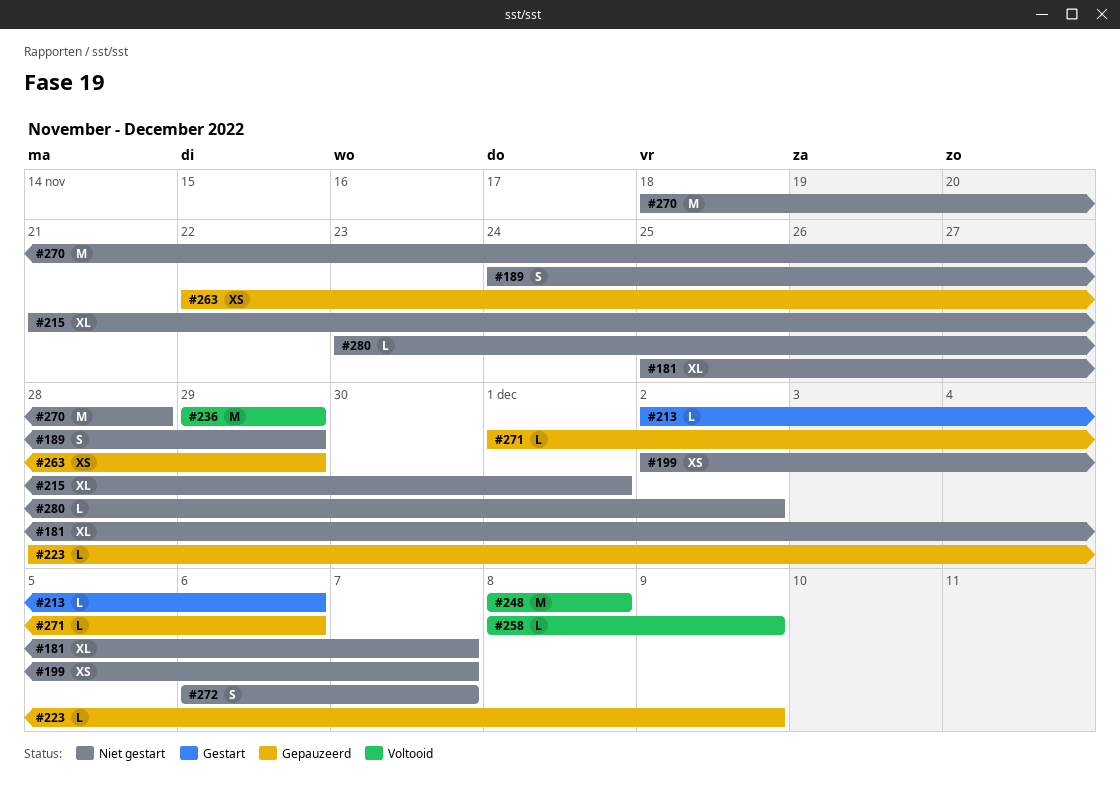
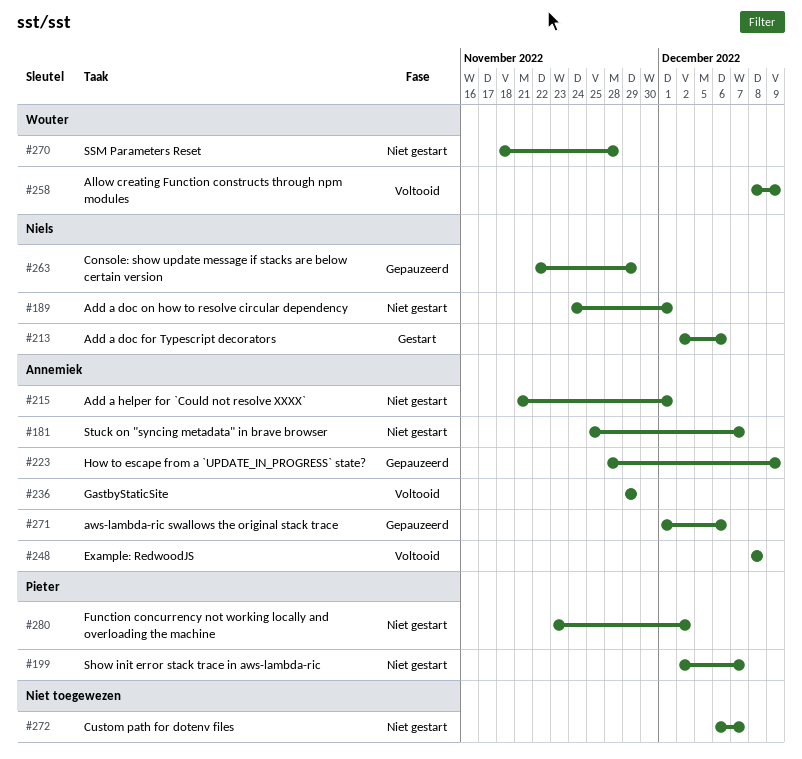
#189, due: Nov 29 -> Dec 1

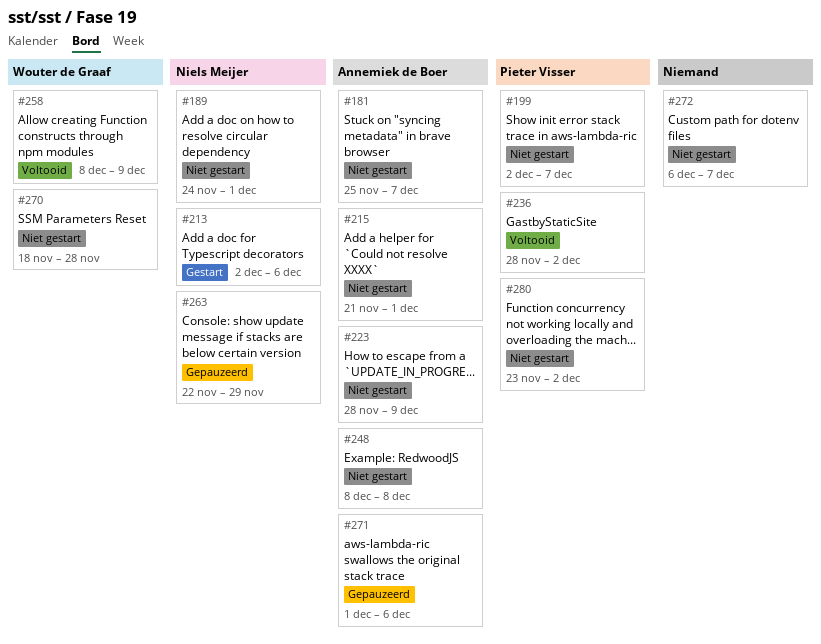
#223, status: Gepauzeerd -> Niet gestart
#236, owner: Annemiek de Boer -> Pieter Visser
#236, start: Nov 29 -> Nov 28
#236, due: Nov 29 -> Dec 2
#248, status: Voltooid -> Niet gestart

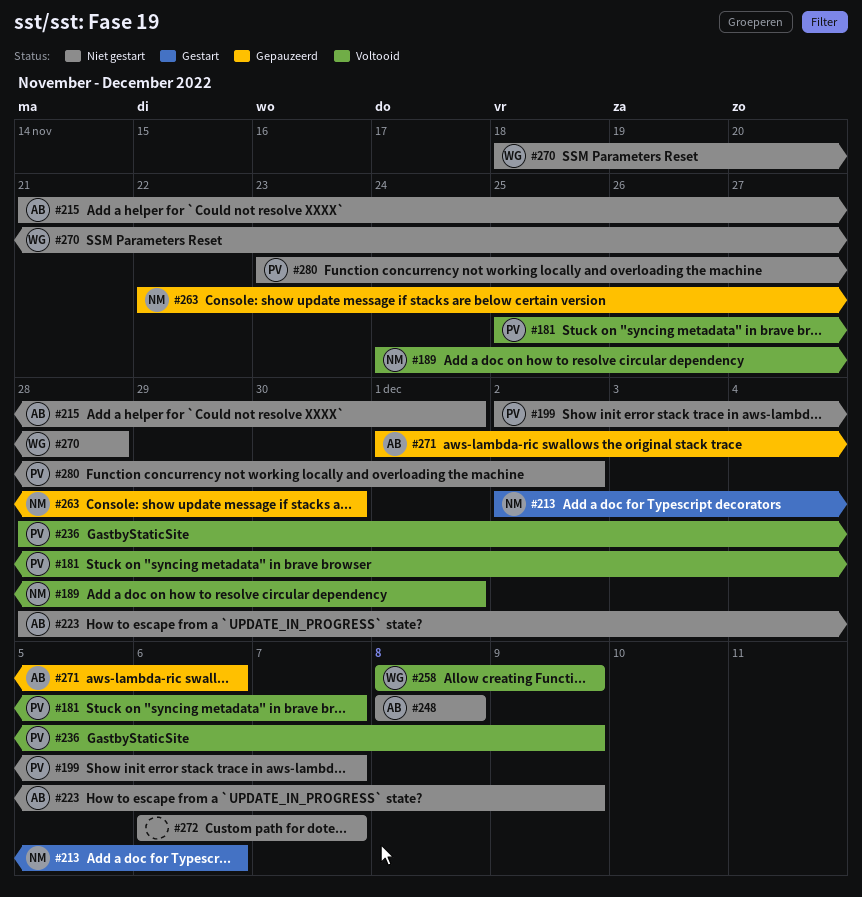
#181, status: Niet gestart -> Voltooid
#181, owner: Annemiek de Boer -> Pieter Visser
#189, status: Niet gestart -> Voltooid
#236, due: Dec 2 -> Dec 9
#263, due: Nov 29 -> Nov 30

